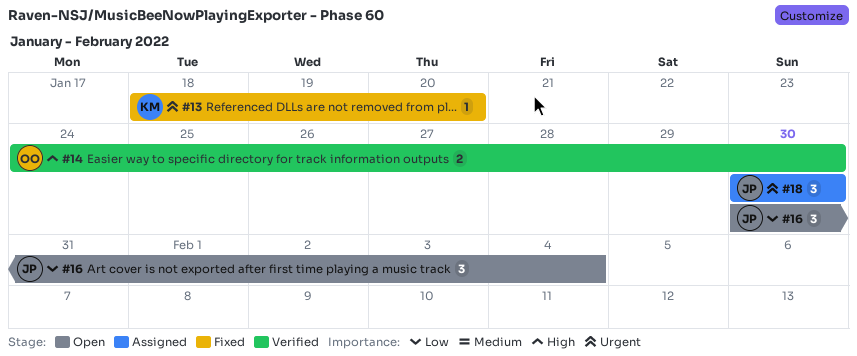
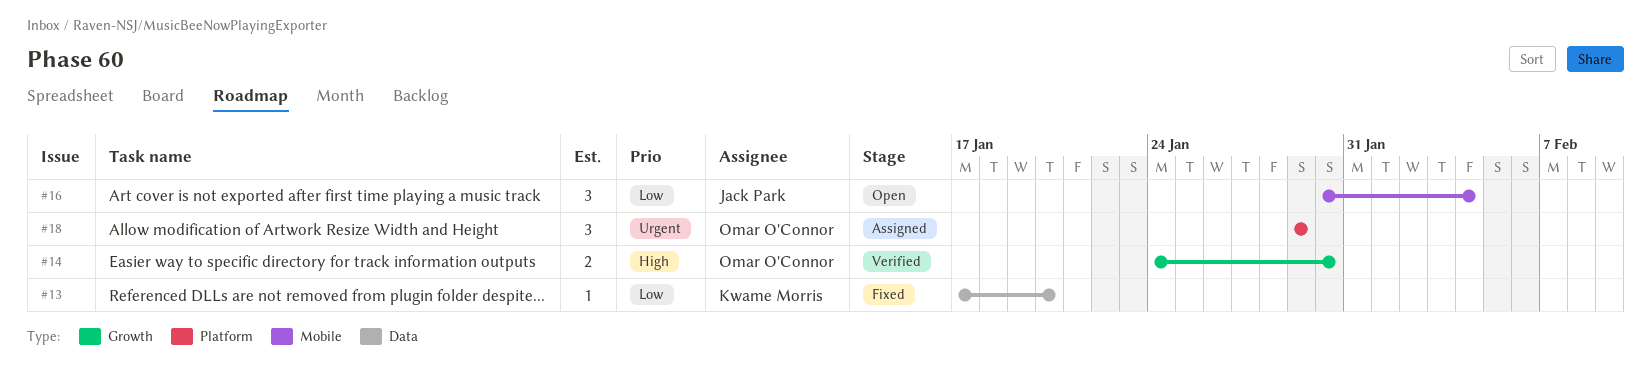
#13, priority: Urgent -> Low
#13, start: Jan 18 -> Jan 17
#18, owner: Jack Park -> Omar O'Connor
#18, start: Jan 30 -> Jan 29
#18, due: Jan 30 -> Jan 29

